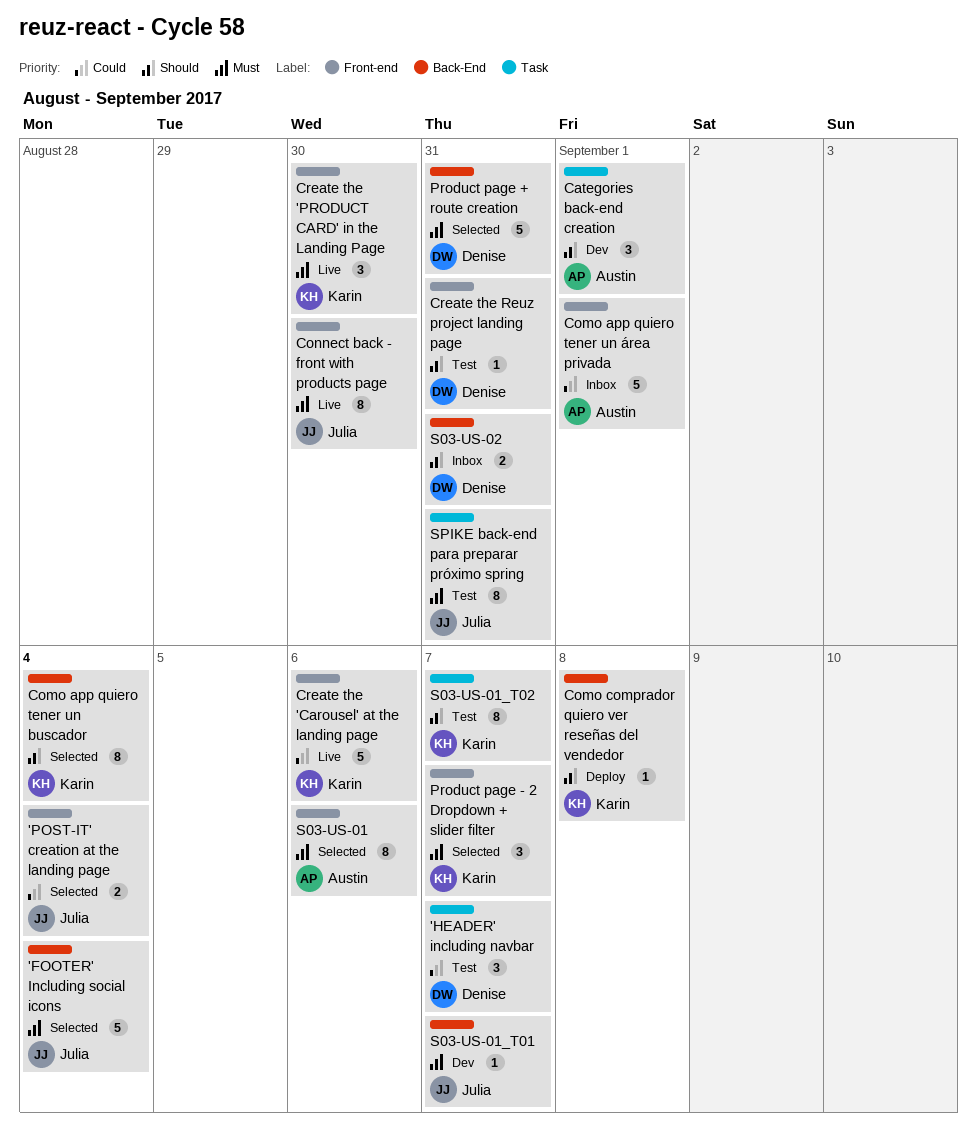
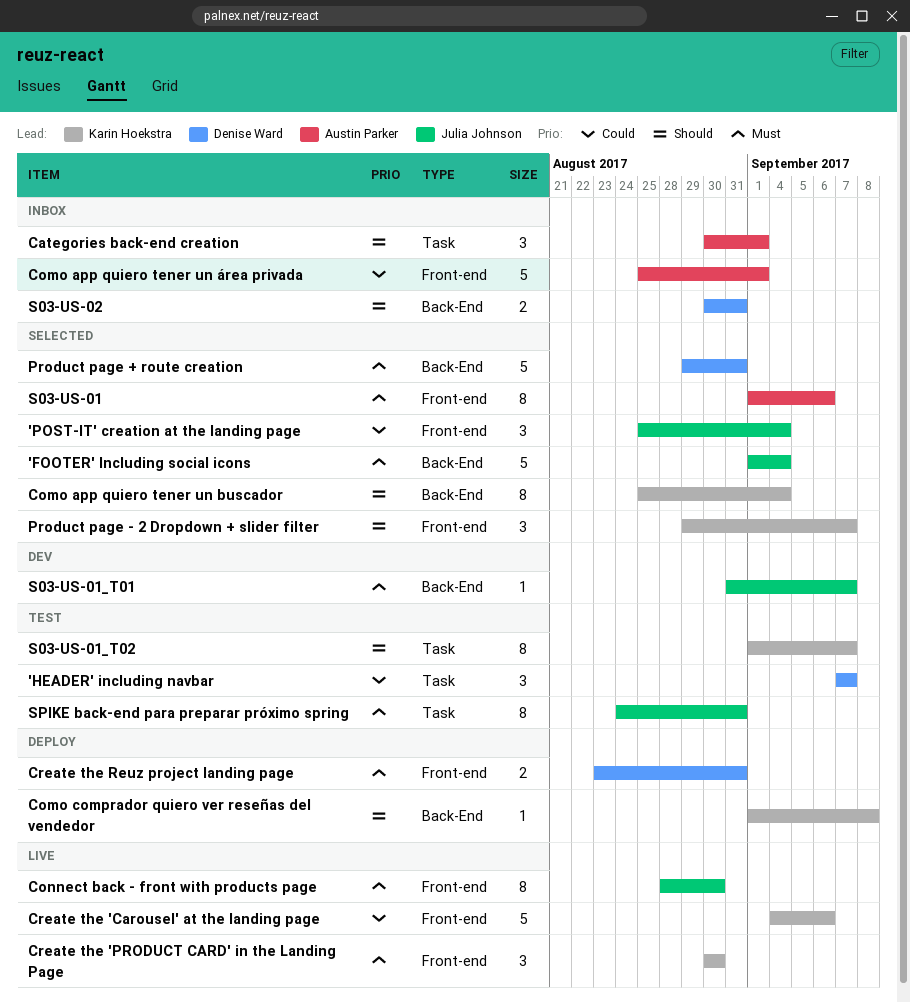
'POST-IT' creation at the landing page, estimate: 2 -> 3
Categories back-end creation, status: Dev -> Inbox
Create the Reuz project landing page, status: Test -> Deploy
Create the Reuz project landing page, priority: Should -> Must
Create the Reuz project landing page, estimate: 1 -> 2
Product page - 2 Dropdown + slider filter, priority: Must -> Should

